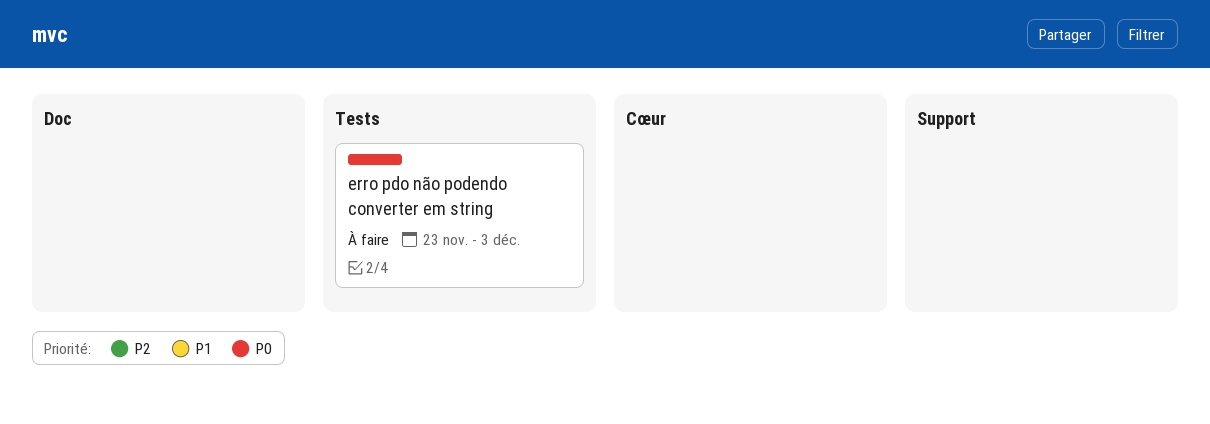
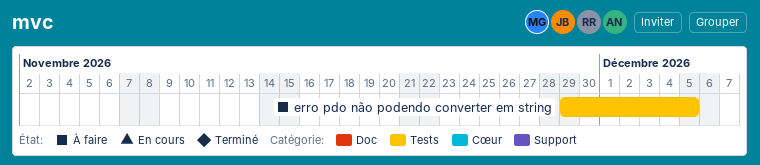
erro pdo não podendo converter em string, start: Nov 23 -> Nov 29
erro pdo não podendo converter em string, due: Dec 3 -> Dec 5

